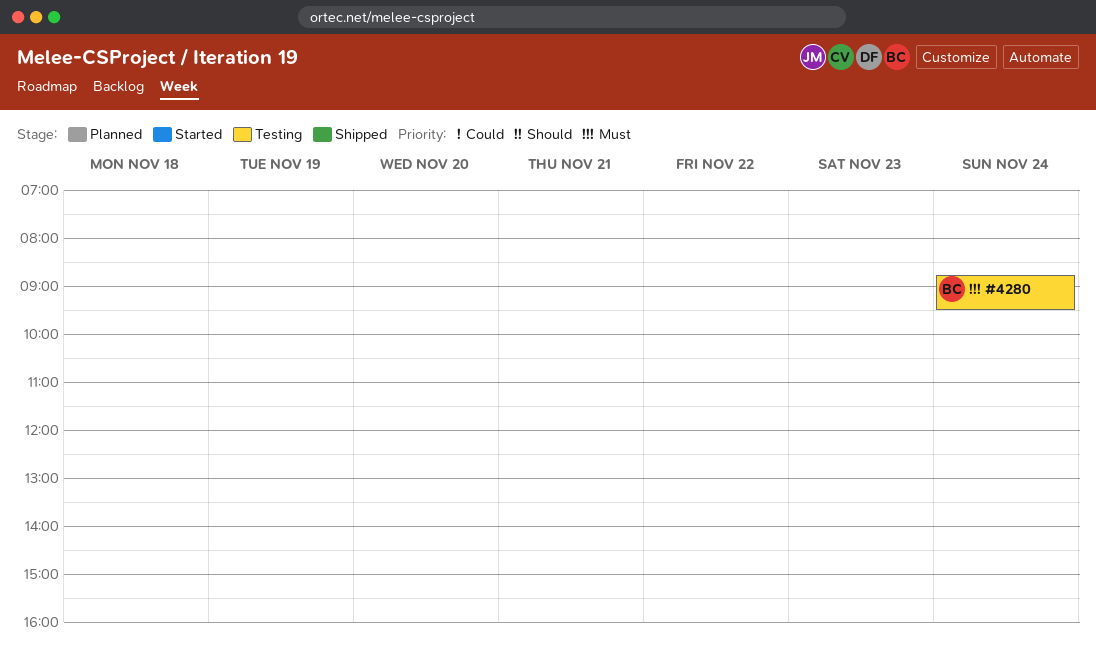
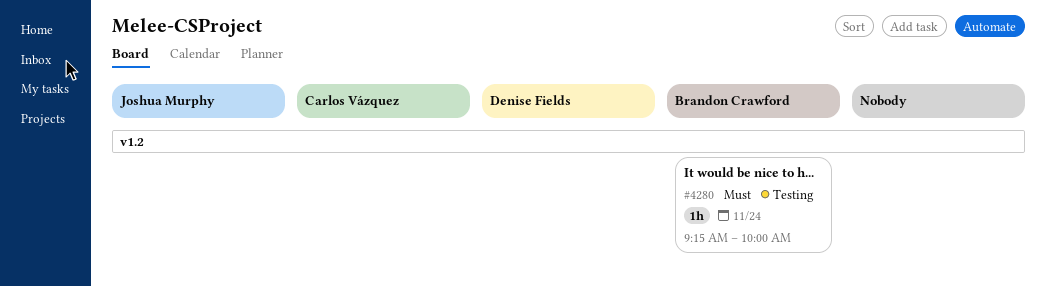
#4280, begins: 08:45 -> 09:15
#4280, ends: 09:30 -> 10:00

